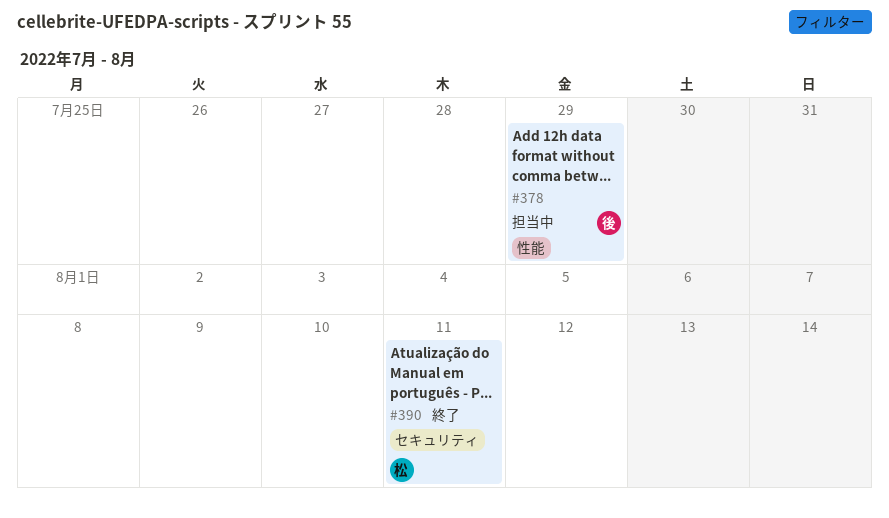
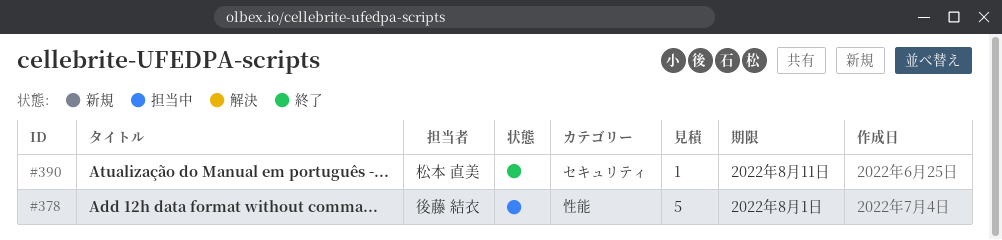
#378, due: Jul 29 -> Aug 1

